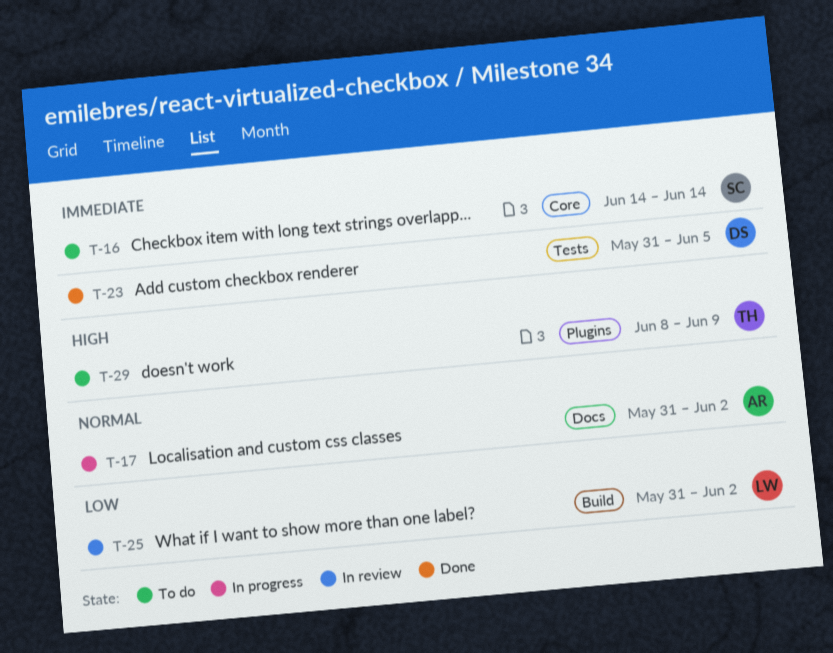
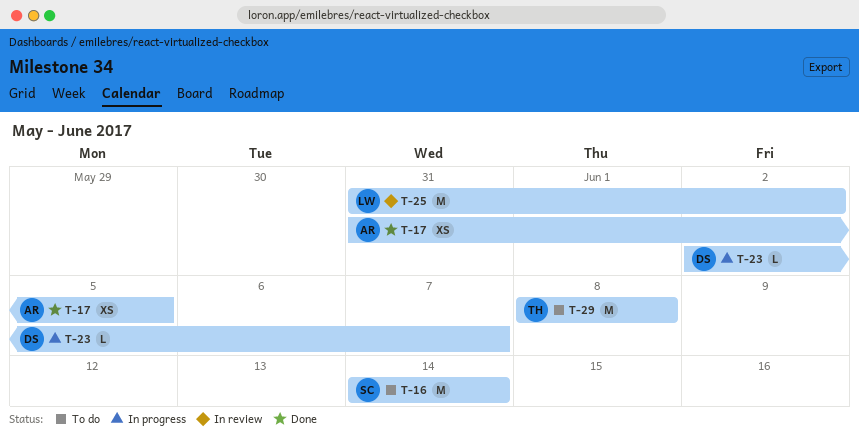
T-17, status: In progress -> Done
T-17, due: Jun 2 -> Jun 5
T-23, status: Done -> In progress
T-23, start: May 31 -> Jun 2
T-23, due: Jun 5 -> Jun 7
T-29, due: Jun 9 -> Jun 8

